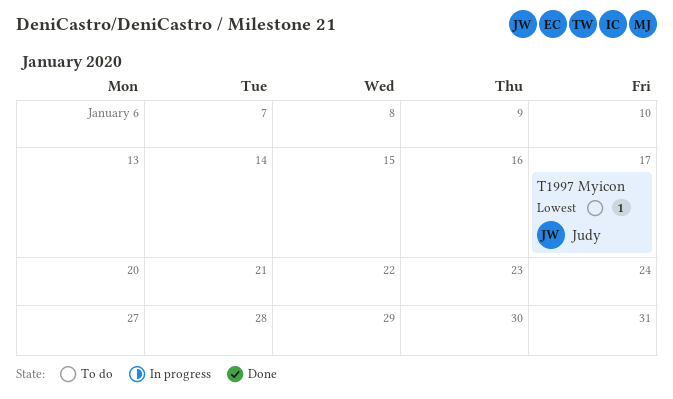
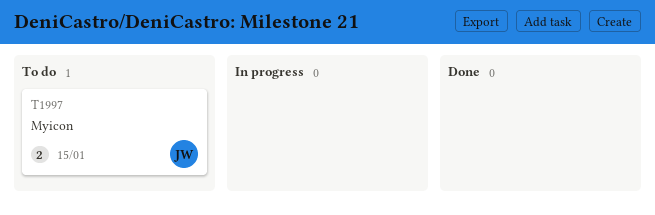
T1997, estimate: 1 -> 2
T1997, due: Jan 17 -> Jan 15

